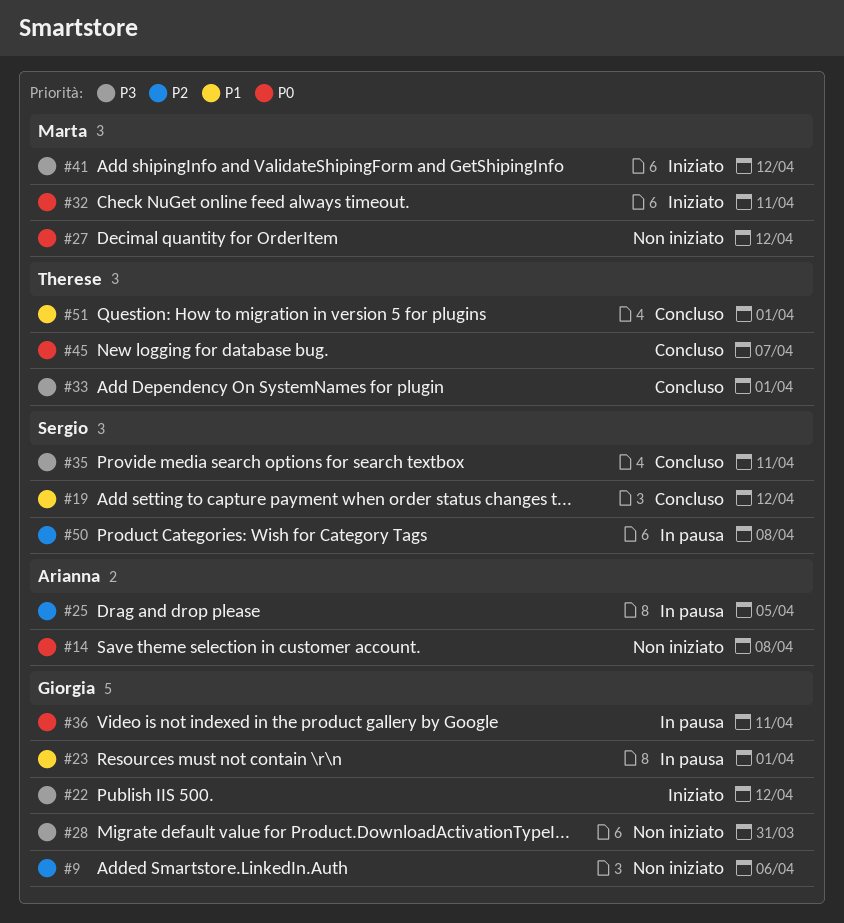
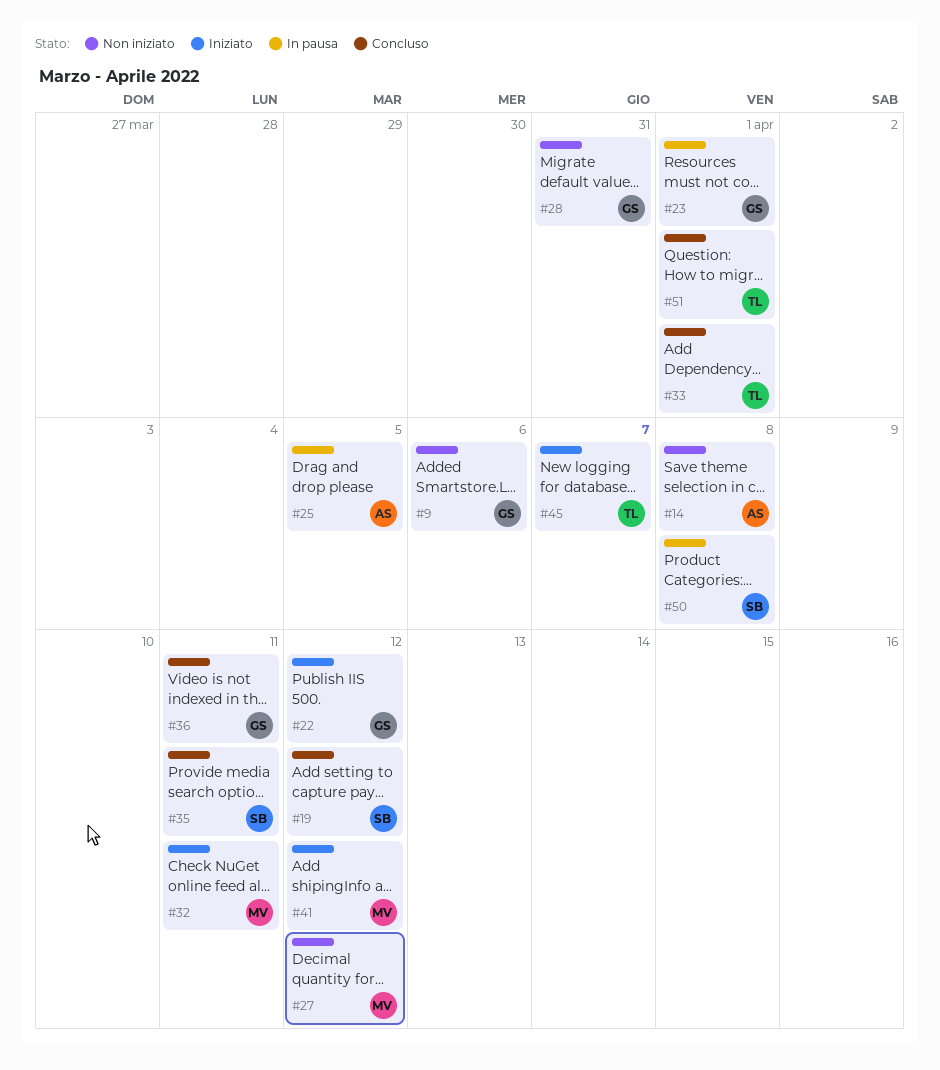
#36, status: In pausa -> Concluso
#45, status: Concluso -> Iniziato

